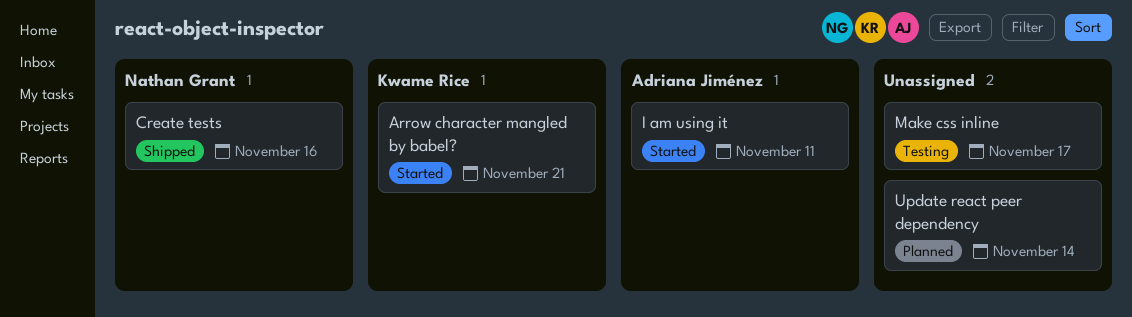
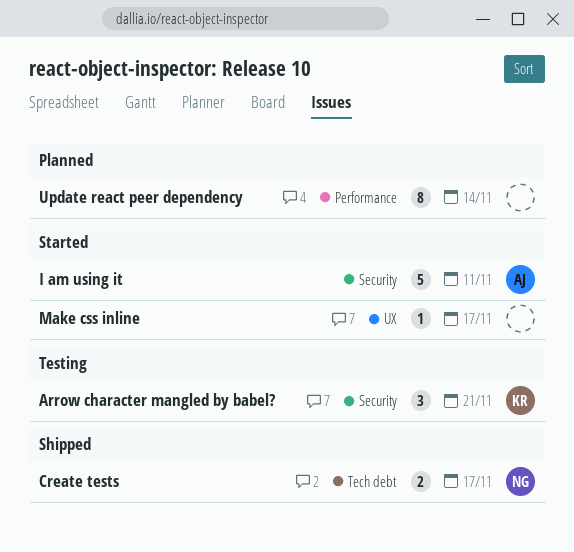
Arrow character mangled by babel?, status: Started -> Testing
Create tests, due: Nov 16 -> Nov 17
Make css inline, status: Testing -> Started

